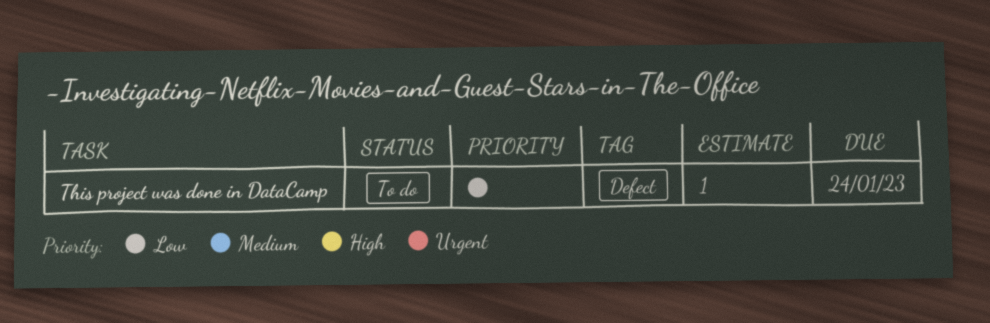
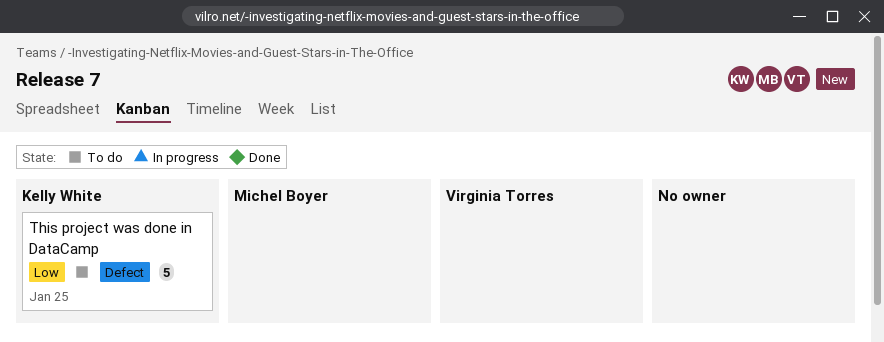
This project was done in DataCamp, estimate: 1 -> 5
This project was done in DataCamp, due: Jan 24 -> Jan 25

